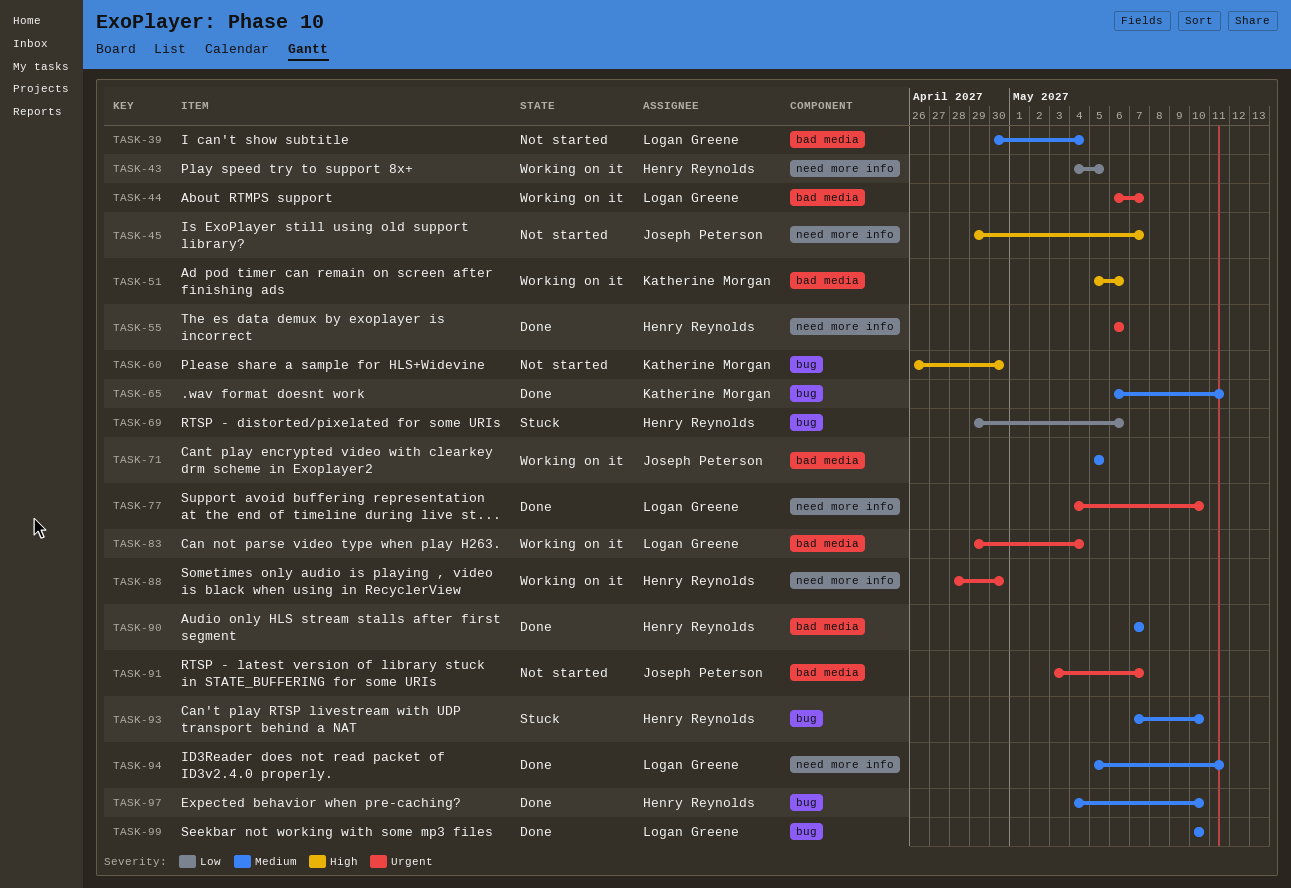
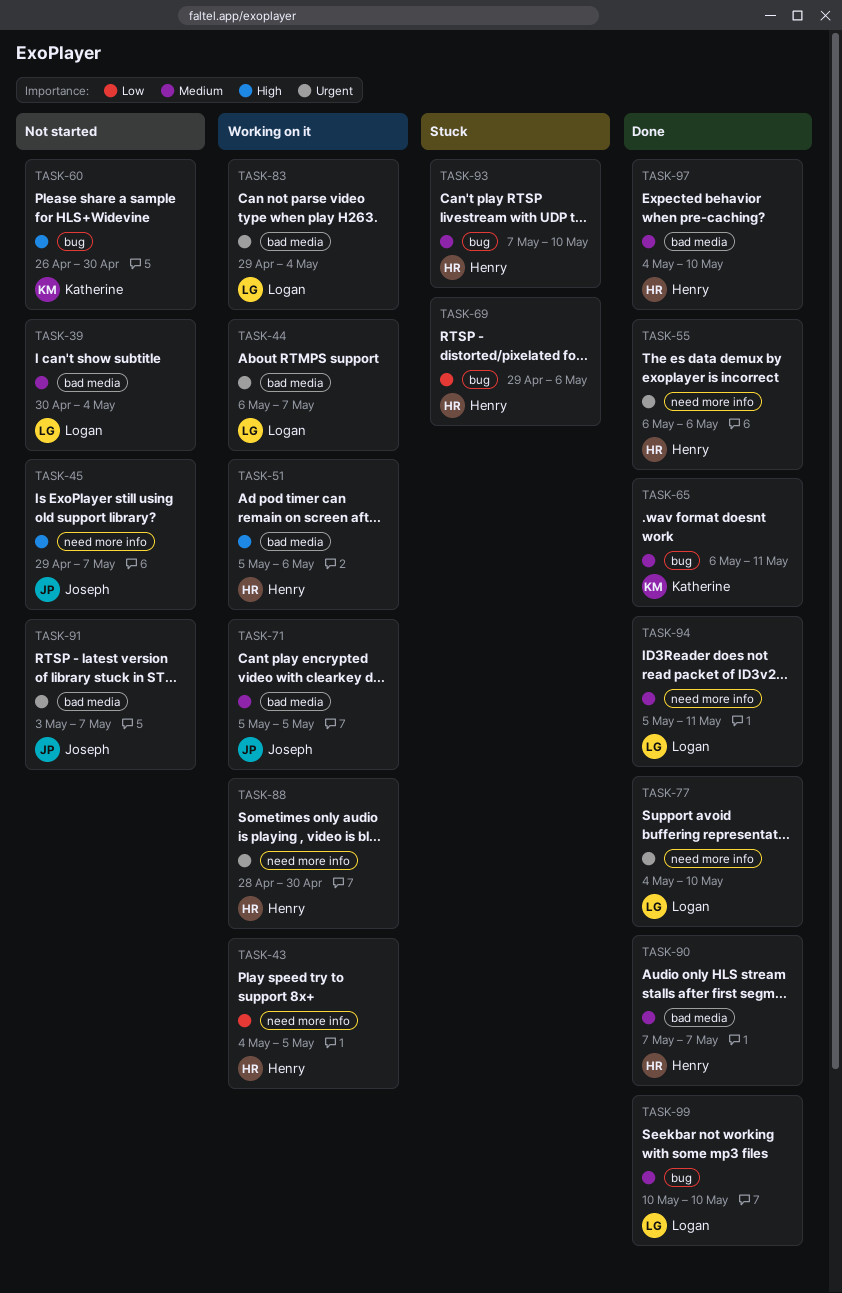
TASK-51, owner: Katherine Morgan -> Henry Reynolds
TASK-97, label: bug -> bad media

